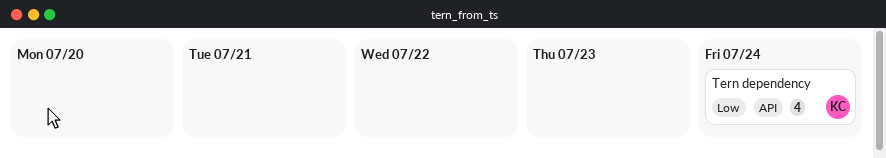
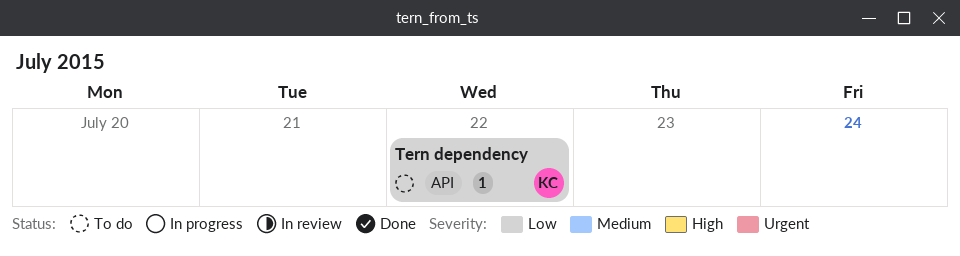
Tern dependency, estimate: 4 -> 1
Tern dependency, due: Jul 24 -> Jul 22

